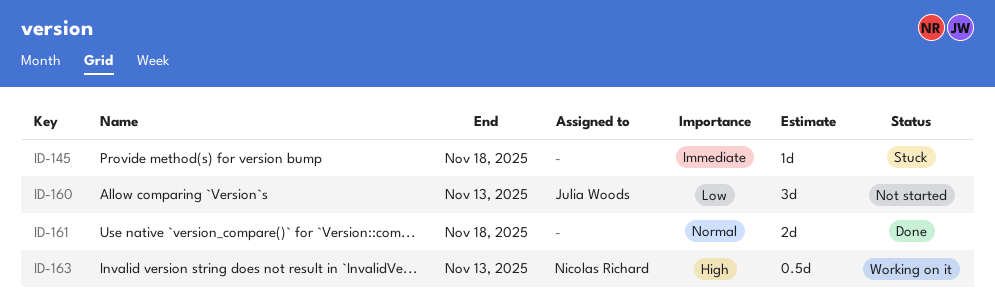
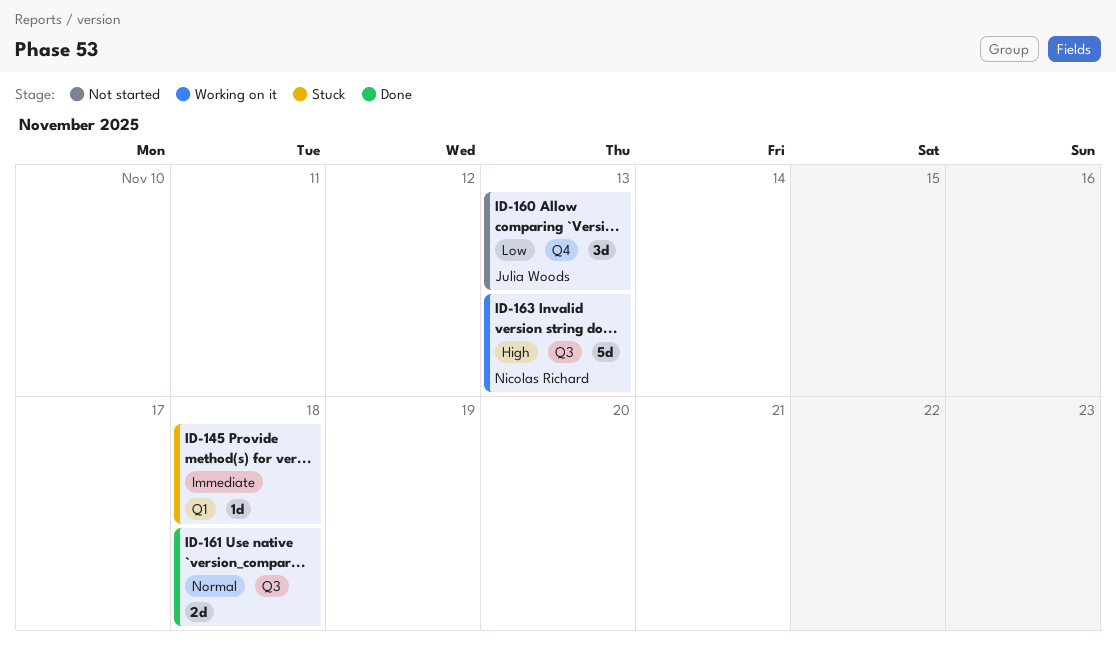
ID-163, estimate: 0.5d -> 5d

